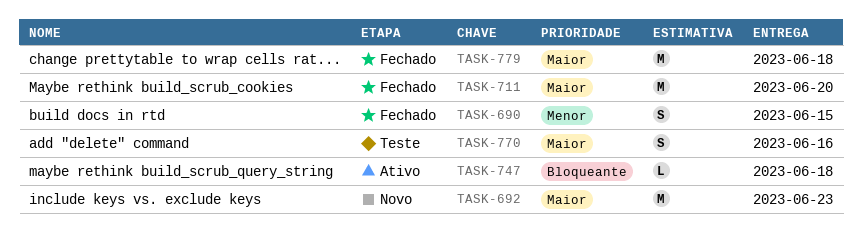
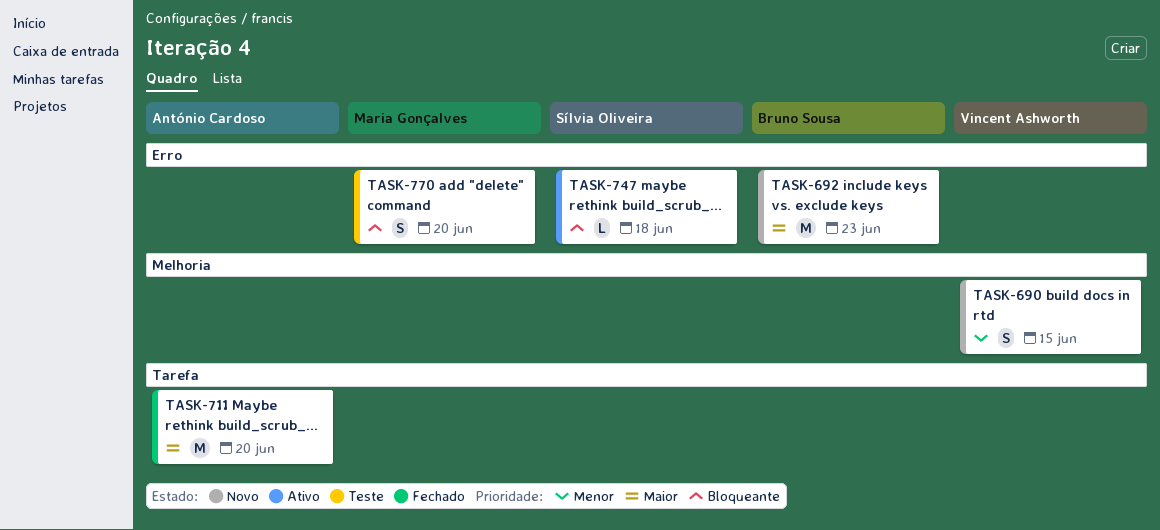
TASK-690, status: Fechado -> Novo
TASK-770, priority: Maior -> Bloqueante
TASK-770, due: Jun 16 -> Jun 20
TASK-779: present -> none

